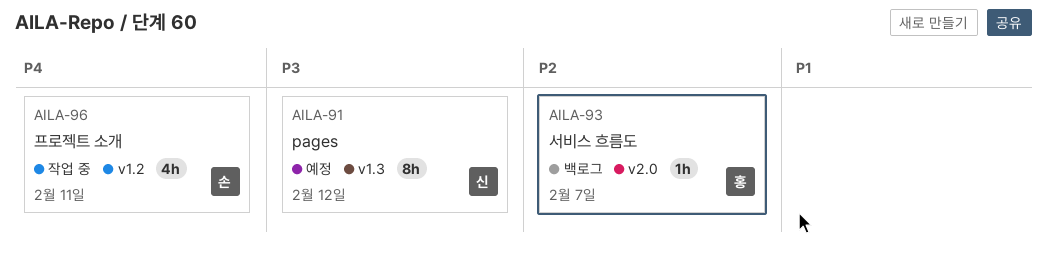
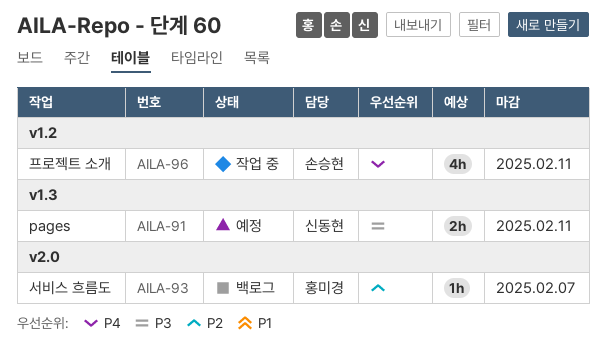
AILA-91, estimate: 8h -> 2h
AILA-91, due: Feb 12 -> Feb 11

